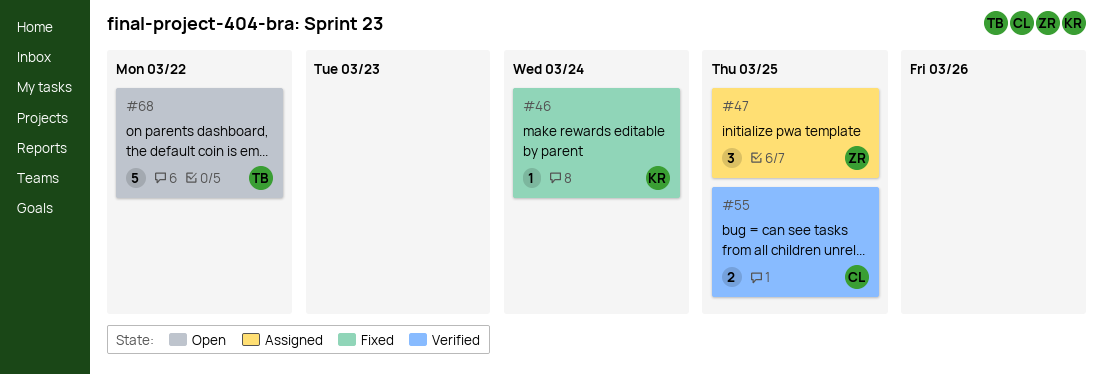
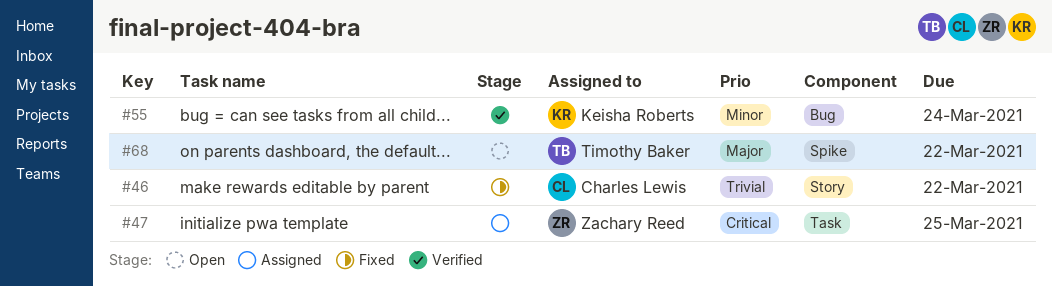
#46, owner: Keisha Roberts -> Charles Lewis
#46, due: Mar 24 -> Mar 22
#55, owner: Charles Lewis -> Keisha Roberts
#55, due: Mar 25 -> Mar 24

